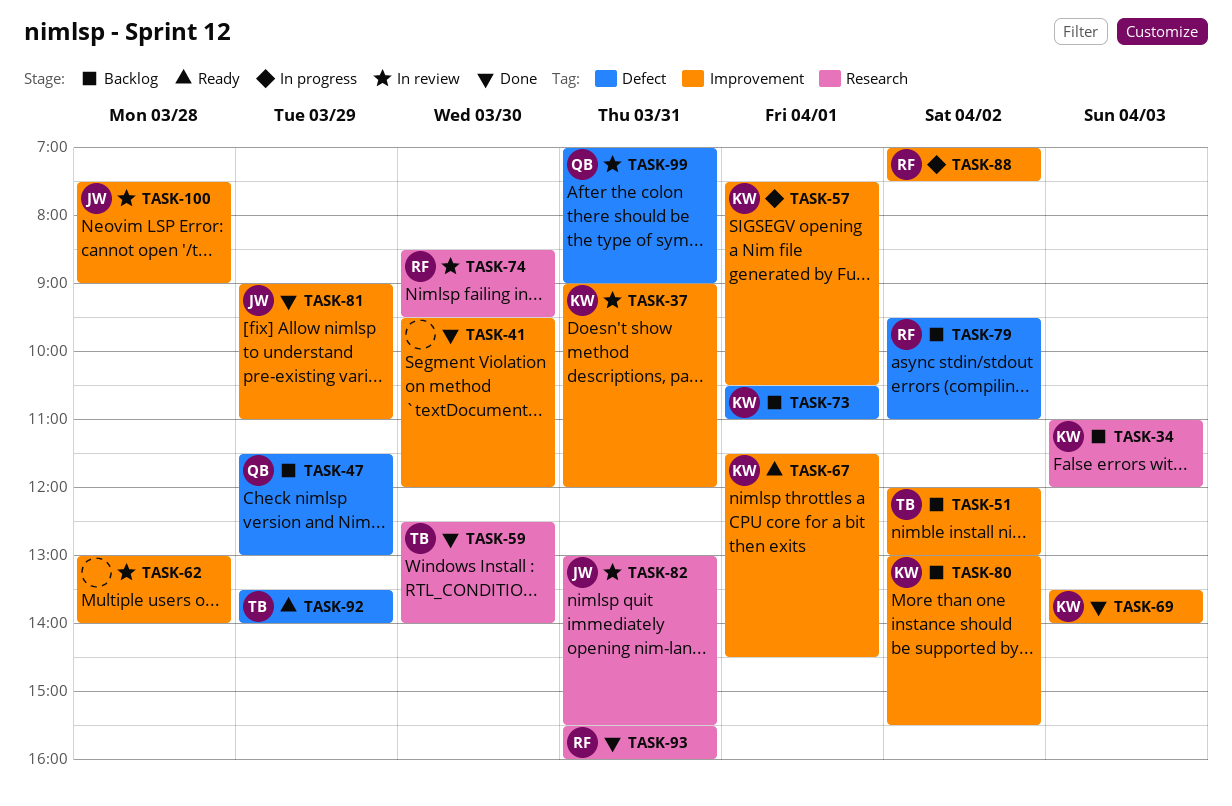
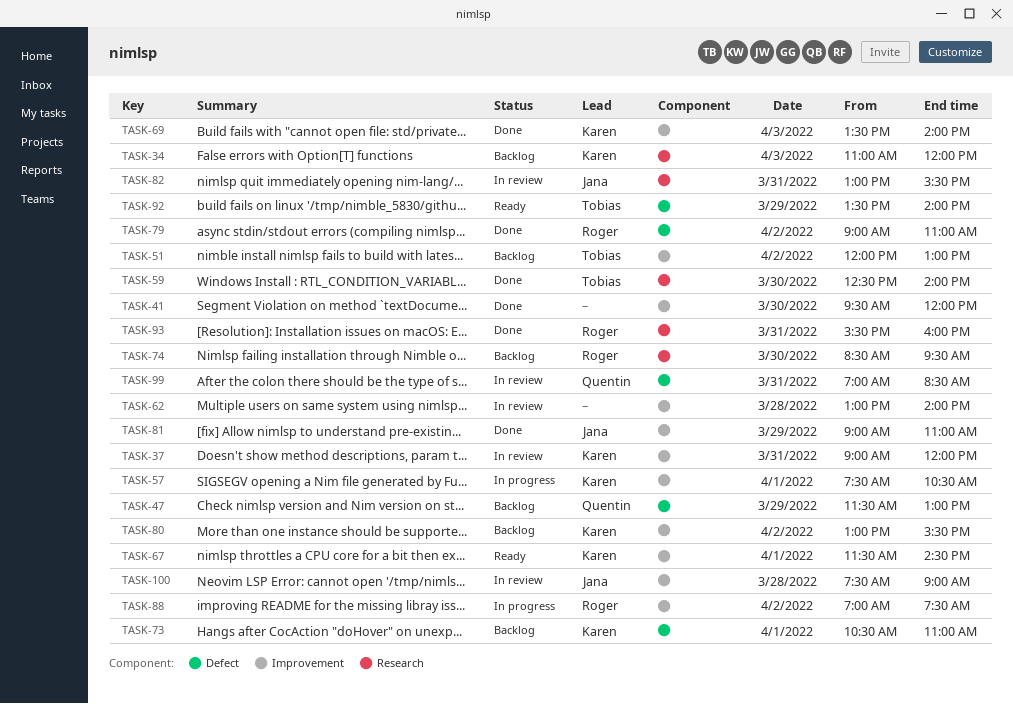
TASK-74, status: In review -> Backlog
TASK-79, status: Backlog -> Done
TASK-79, begins: 09:30 -> 09:00
TASK-99, ends: 09:00 -> 08:30

